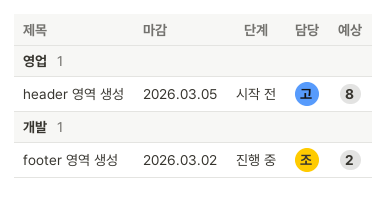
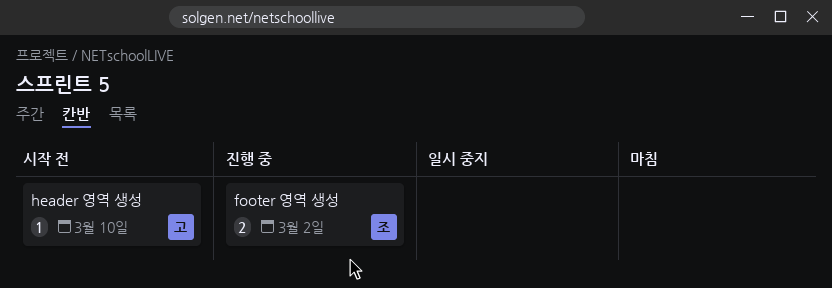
header 영역 생성, estimate: 8 -> 1
header 영역 생성, due: Mar 5 -> Mar 10

